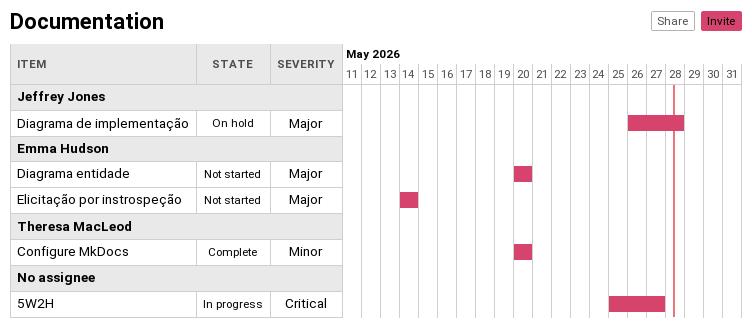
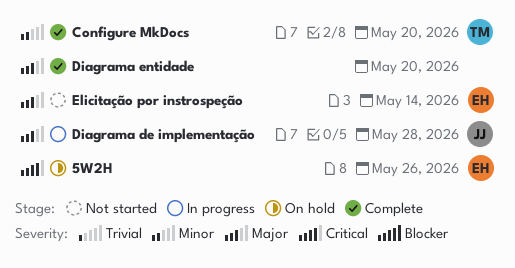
5W2H, status: In progress -> On hold
5W2H, owner: none -> Emma Hudson
5W2H, due: May 27 -> May 26
Diagrama de implementação, status: On hold -> In progress
Diagrama entidade, status: Not started -> Complete
Diagrama entidade, owner: Emma Hudson -> none

